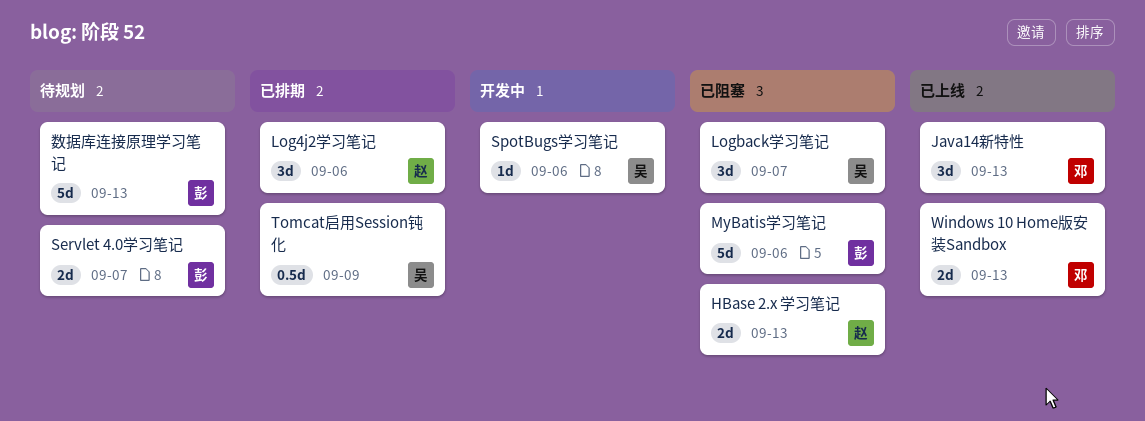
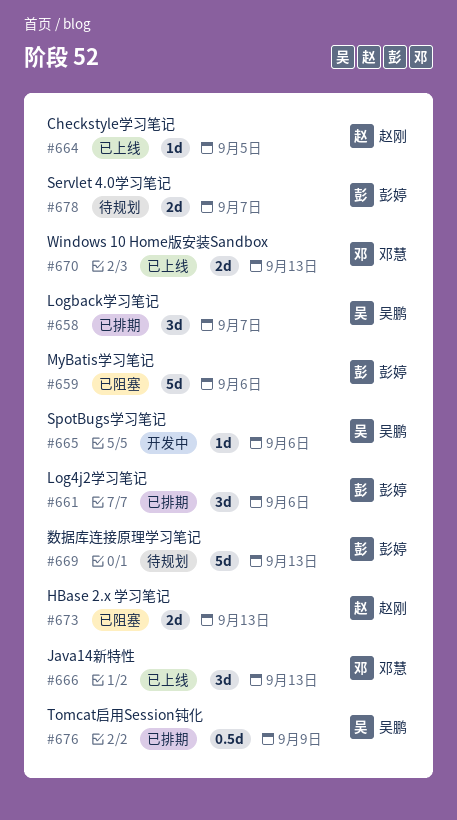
Checkstyle学习笔记: none -> present
Log4j2学习笔记, owner: 赵刚 -> 彭婷
Logback学习笔记, status: 已阻塞 -> 已排期

